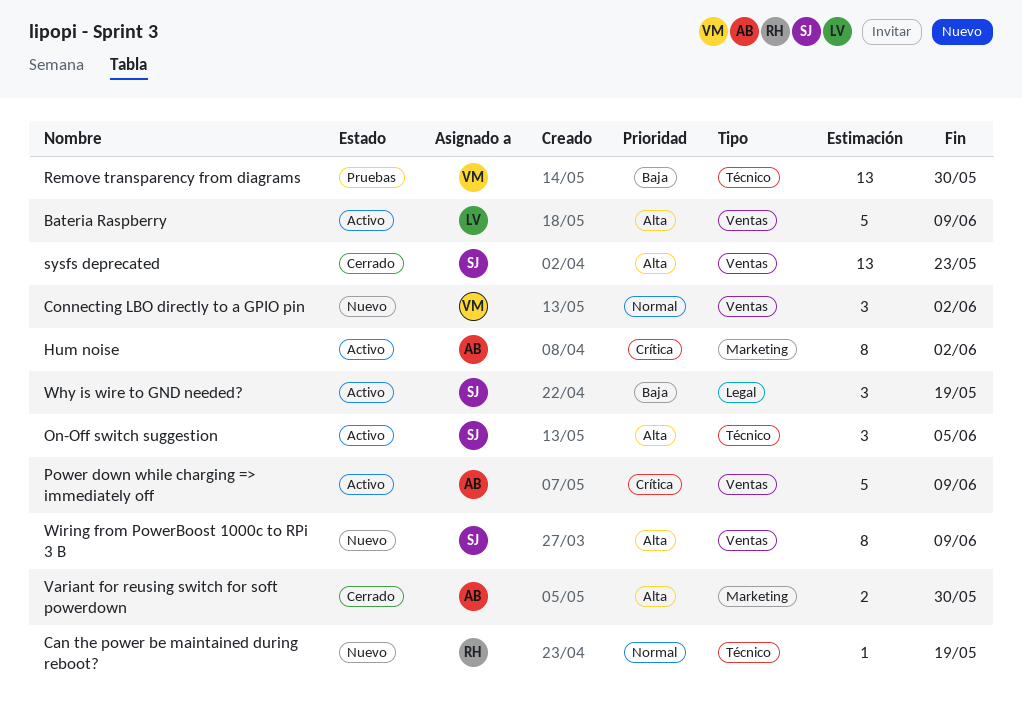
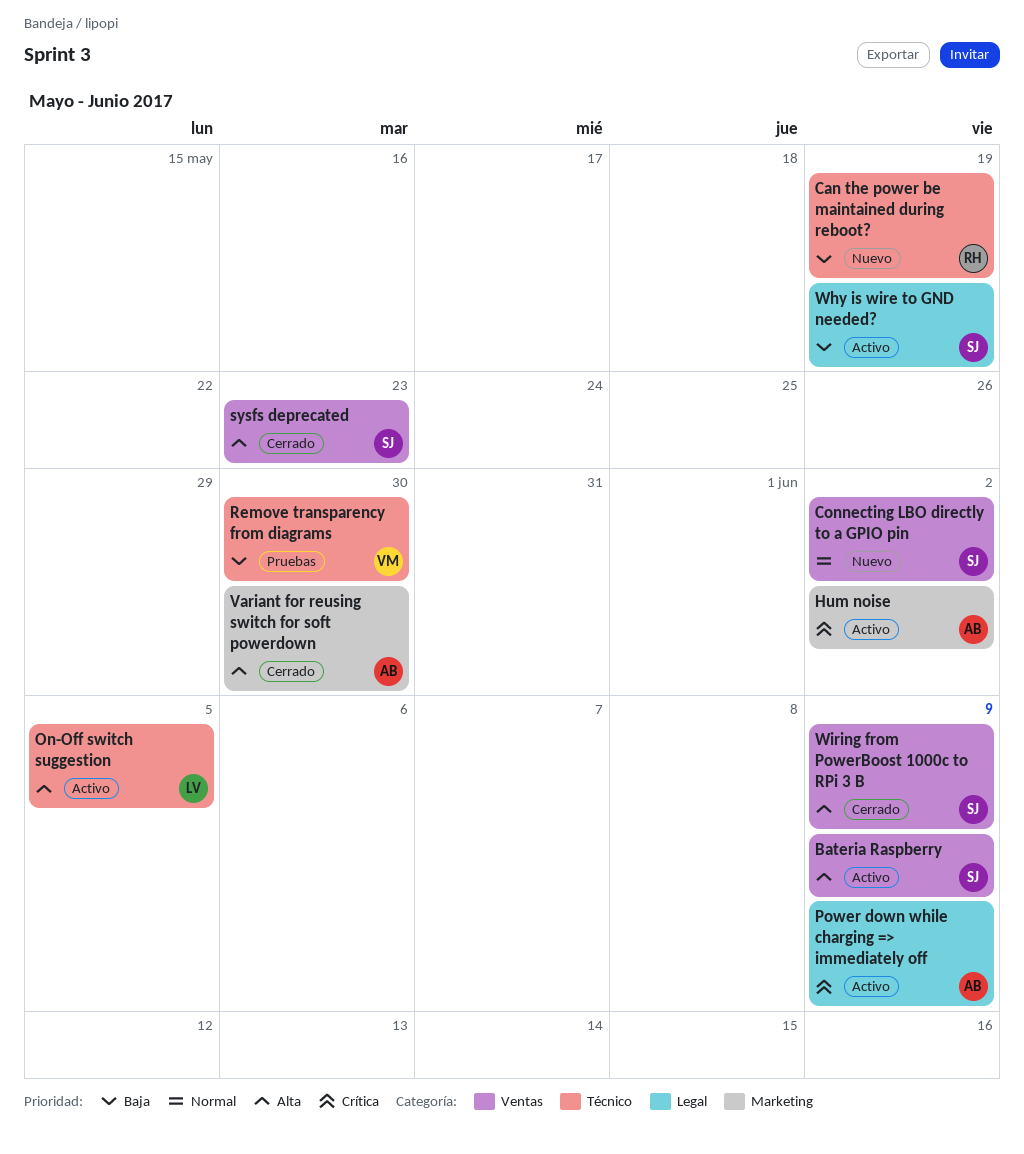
Bateria Raspberry, owner: LV -> SJ
Can the power be maintained during reboot?, priority: Normal -> Baja
Connecting LBO directly to a GPIO pin, owner: VM -> SJ
On-Off switch suggestion, owner: SJ -> LV
Power down while charging => immediately off, label: Ventas -> Legal
Wiring from PowerBoost 1000c to RPi 3 B, status: Nuevo -> Cerrado

